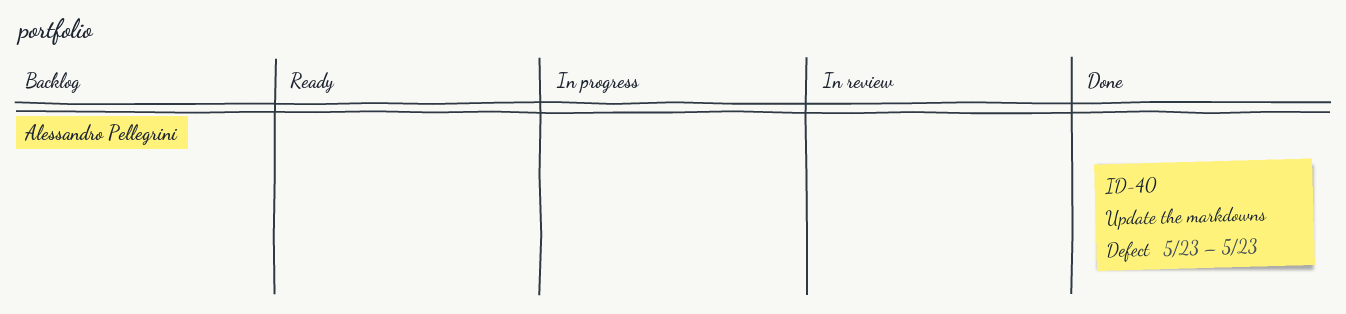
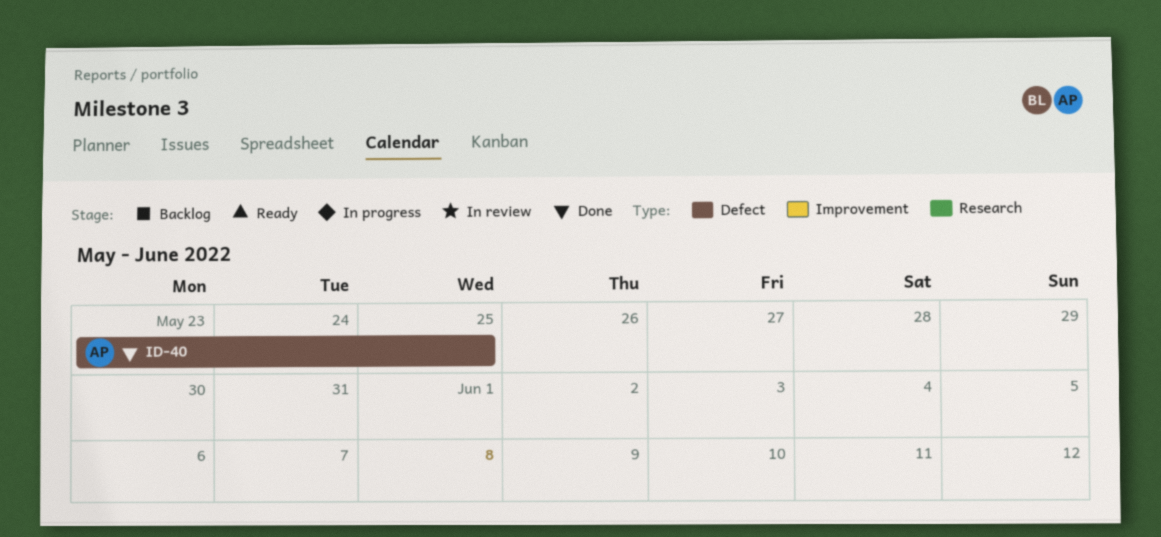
ID-40, due: May 23 -> May 25

